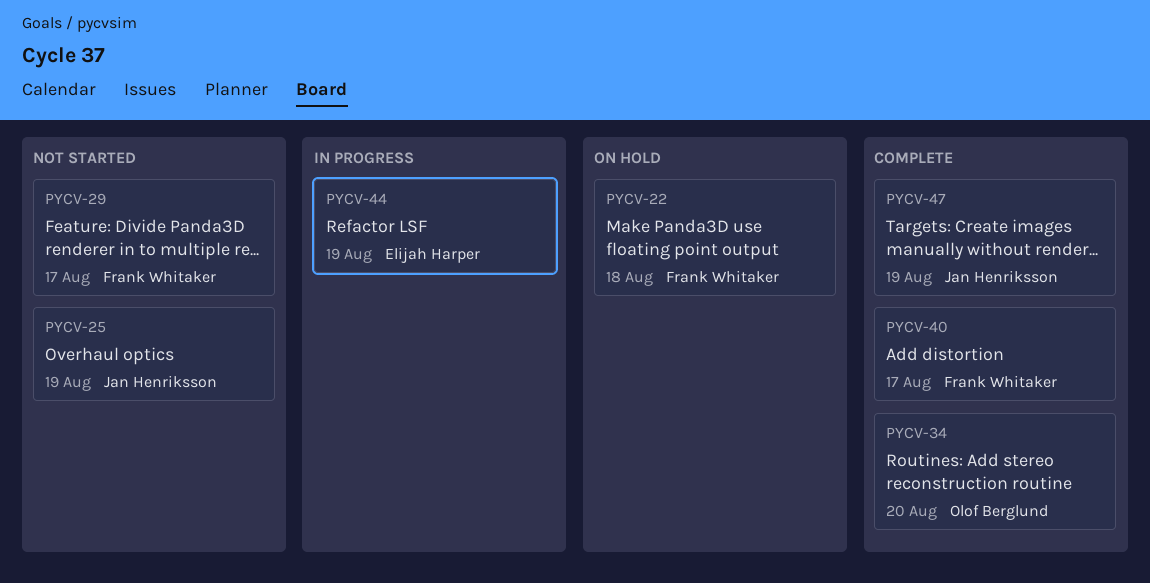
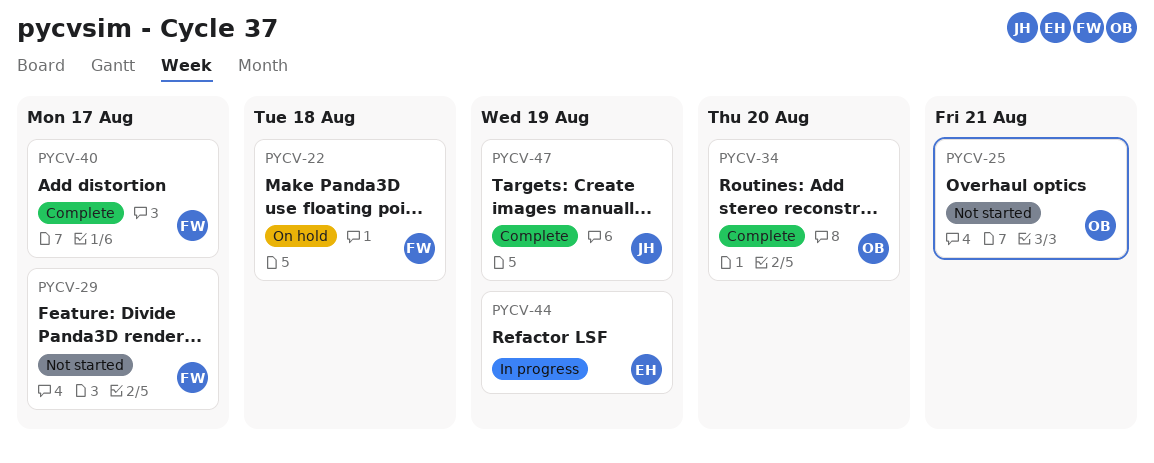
PYCV-25, owner: Jan Henriksson -> Olof Berglund
PYCV-25, due: Aug 19 -> Aug 21

